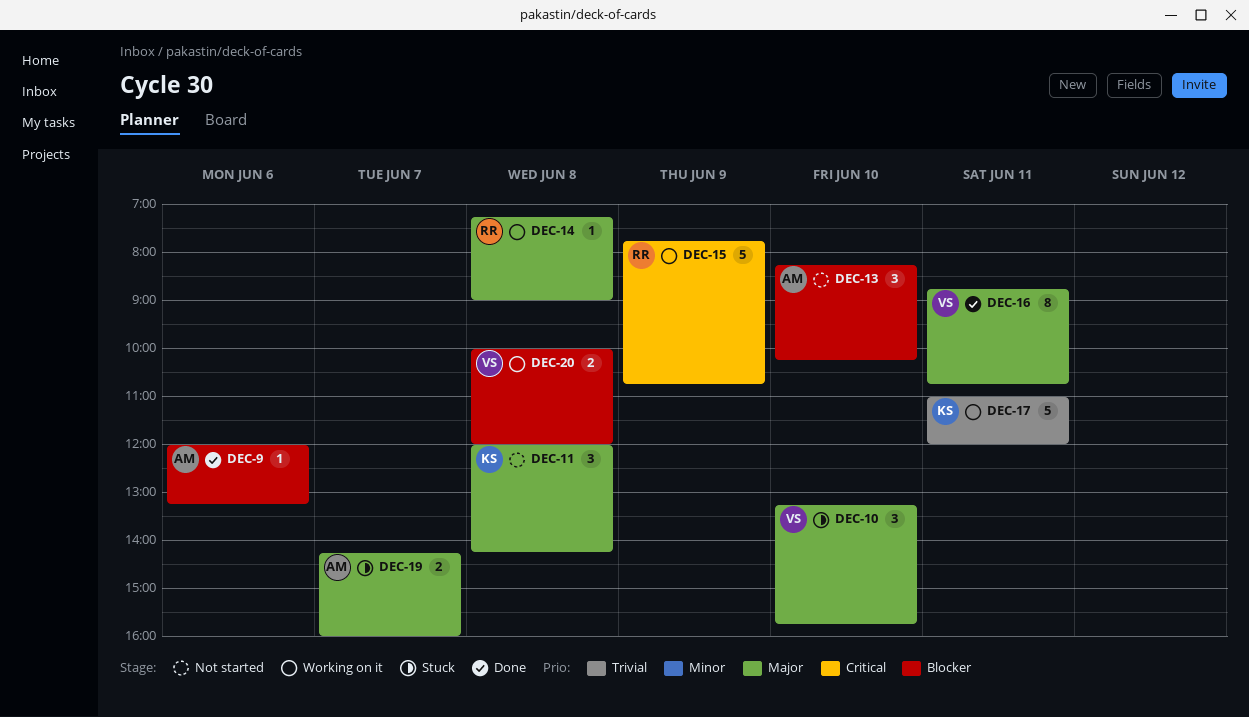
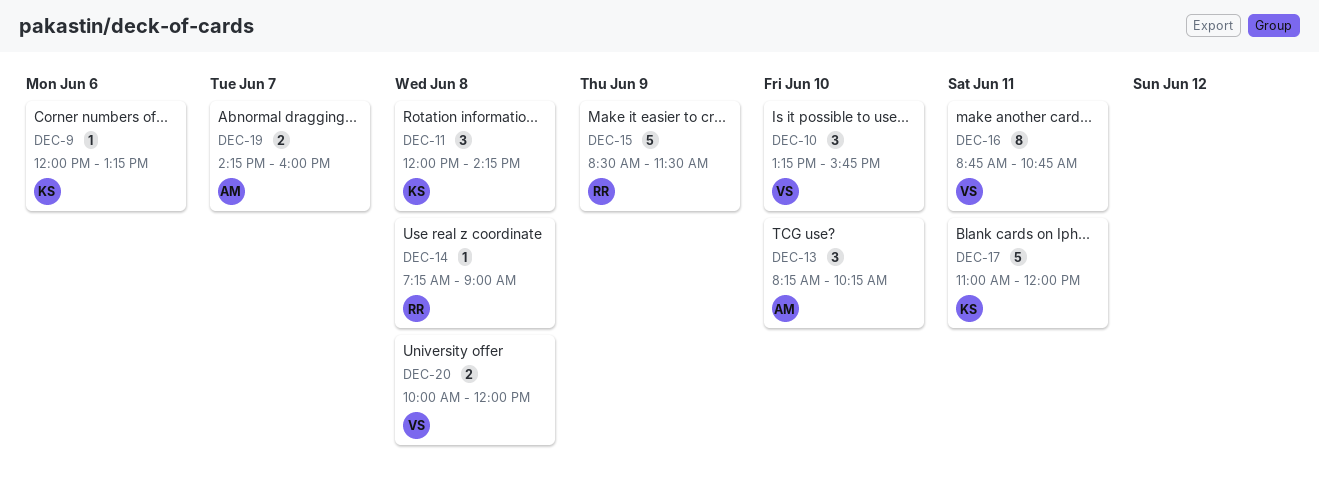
DEC-9, owner: AM -> KS
DEC-15, begins: 07:45 -> 08:30
DEC-15, ends: 10:45 -> 11:30

